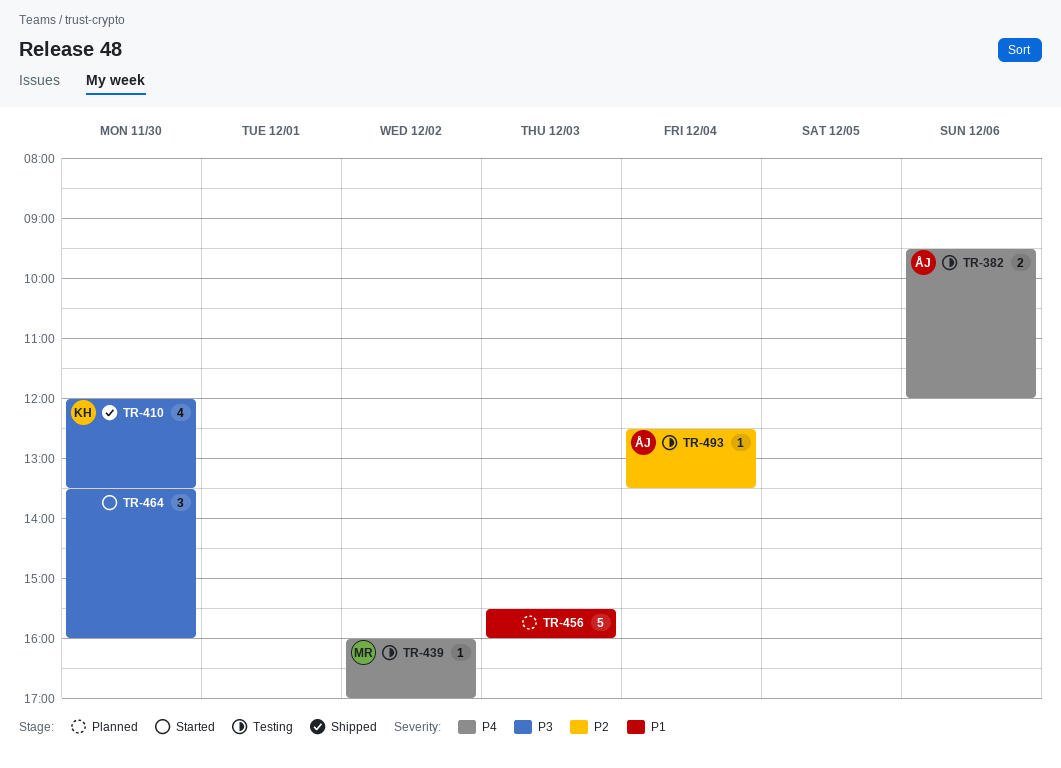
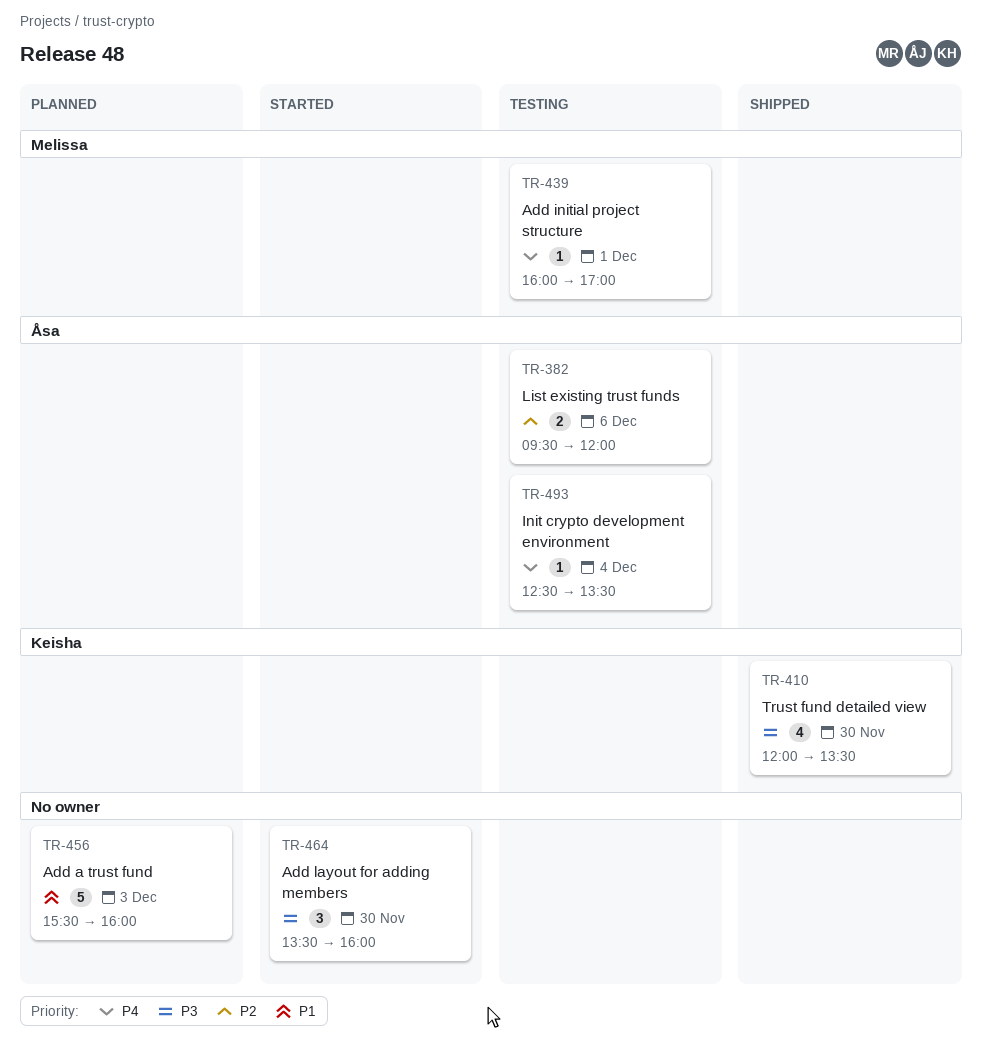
TR-382, priority: P4 -> P2
TR-439, day: Dec 2 -> Dec 1
TR-493, priority: P2 -> P4

